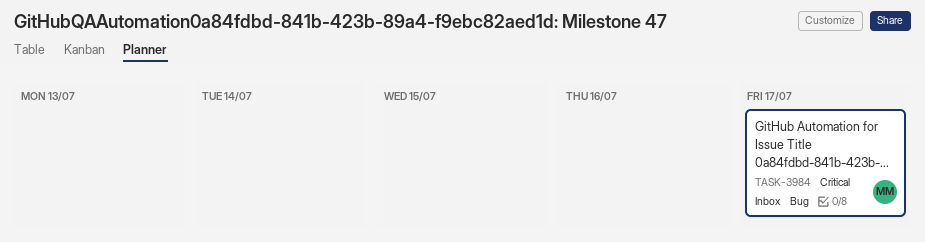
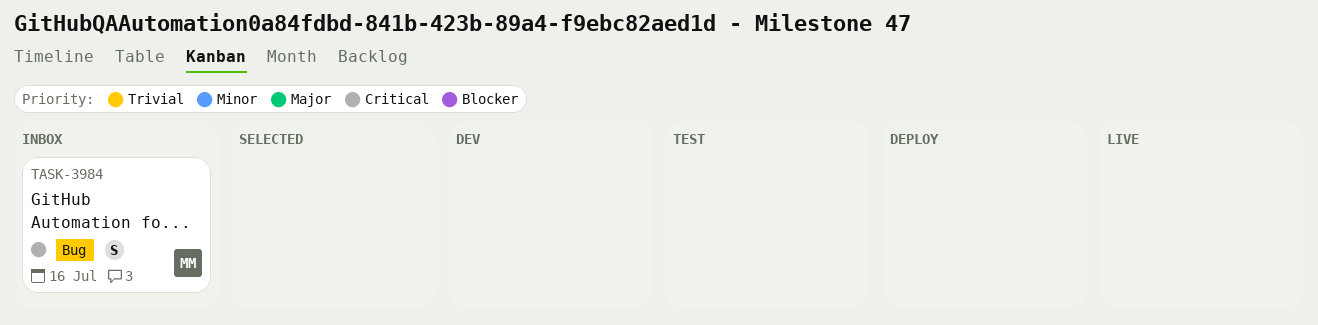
TASK-3984, due: Jul 17 -> Jul 16

